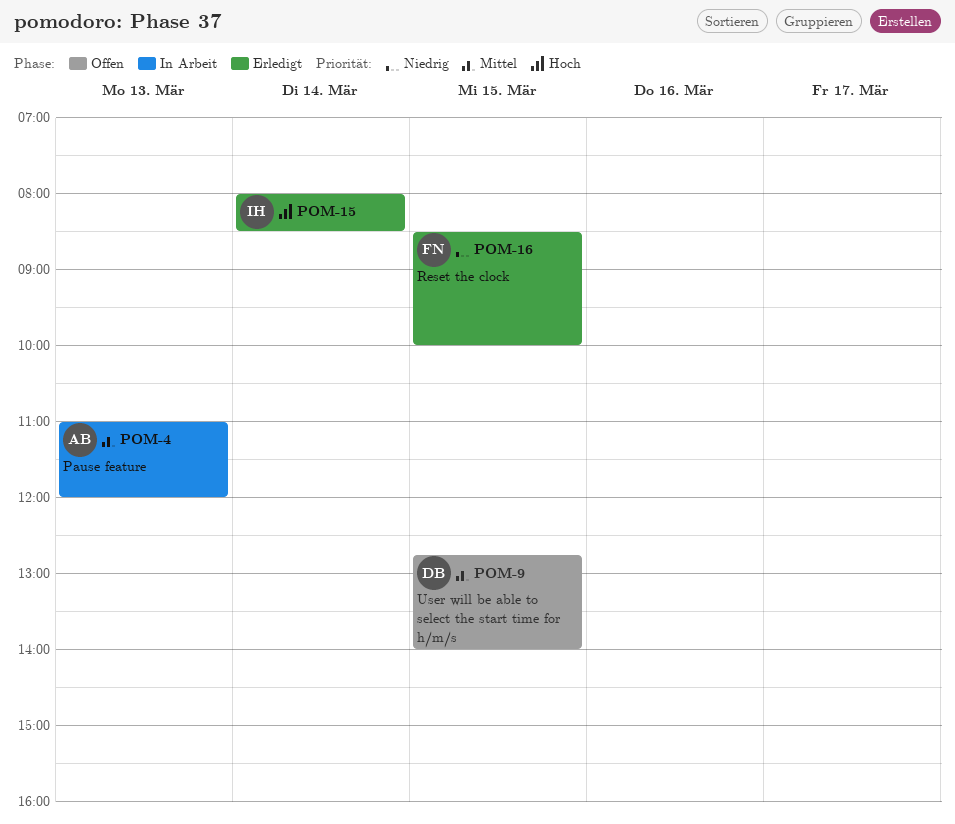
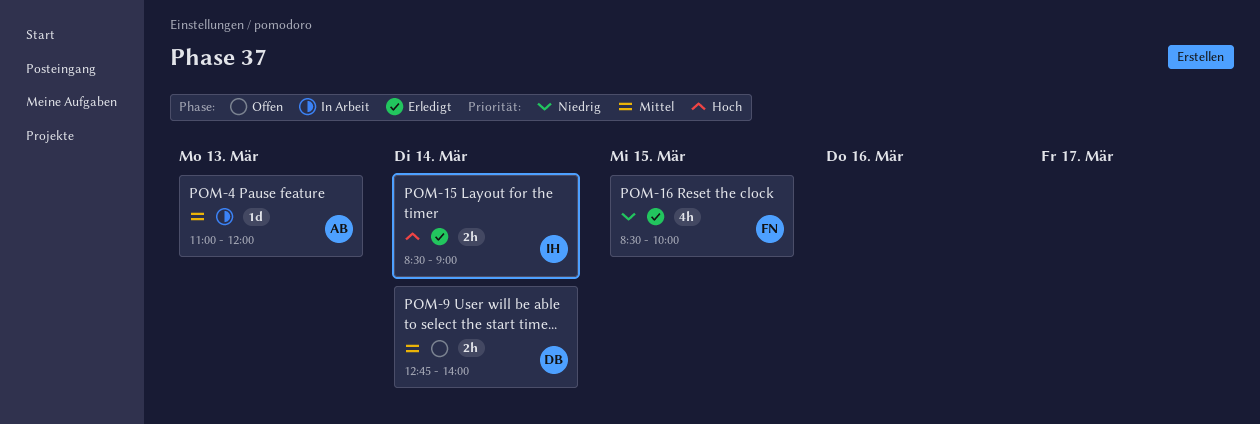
POM-9, day: Mar 15 -> Mar 14
POM-15, begins: 08:00 -> 08:30
POM-15, ends: 08:30 -> 09:00

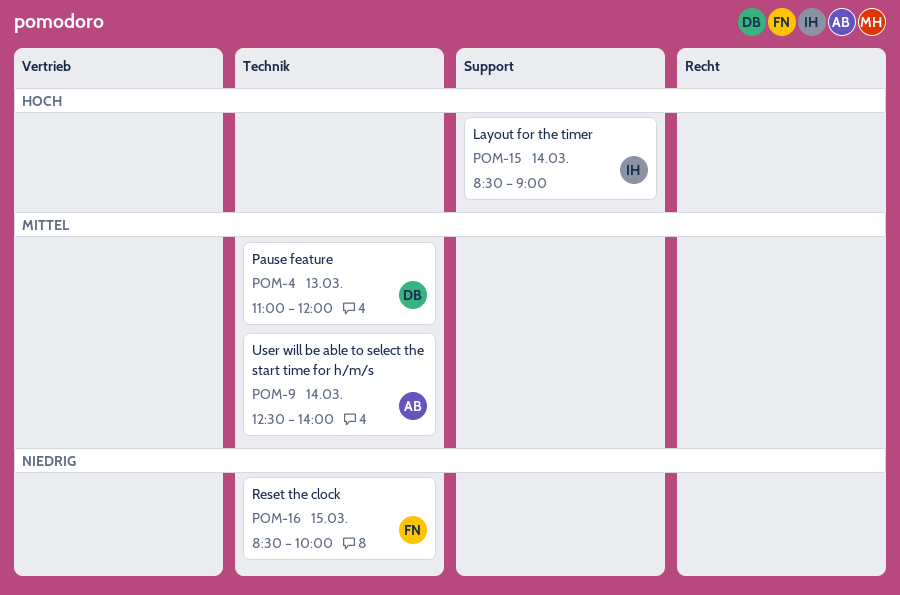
POM-4, owner: AB -> DB
POM-9, owner: DB -> AB
POM-9, begins: 12:45 -> 12:30

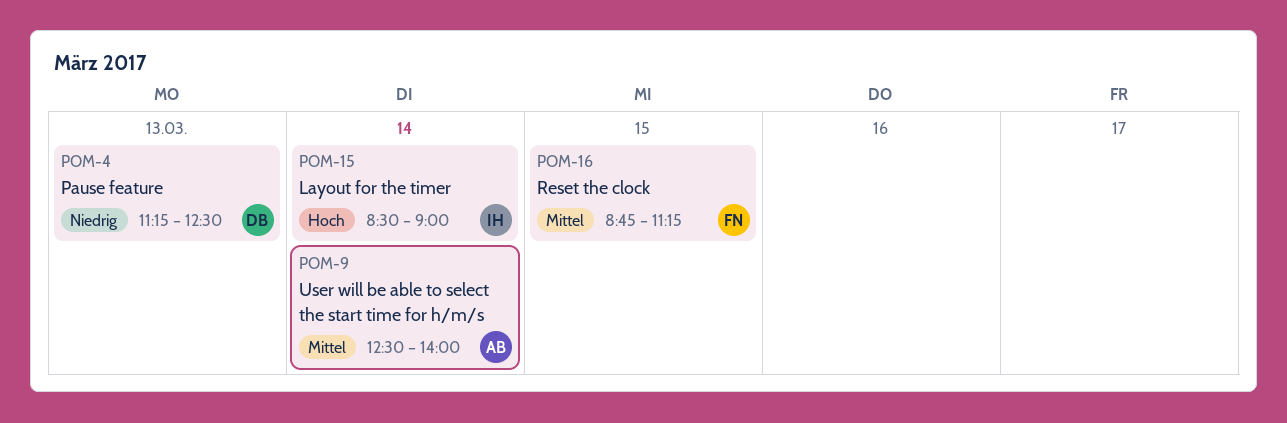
POM-4, priority: Mittel -> Niedrig
POM-4, begins: 11:00 -> 11:15
POM-4, ends: 12:00 -> 12:30
POM-16, priority: Niedrig -> Mittel
POM-16, begins: 08:30 -> 08:45
POM-16, ends: 10:00 -> 11:15

